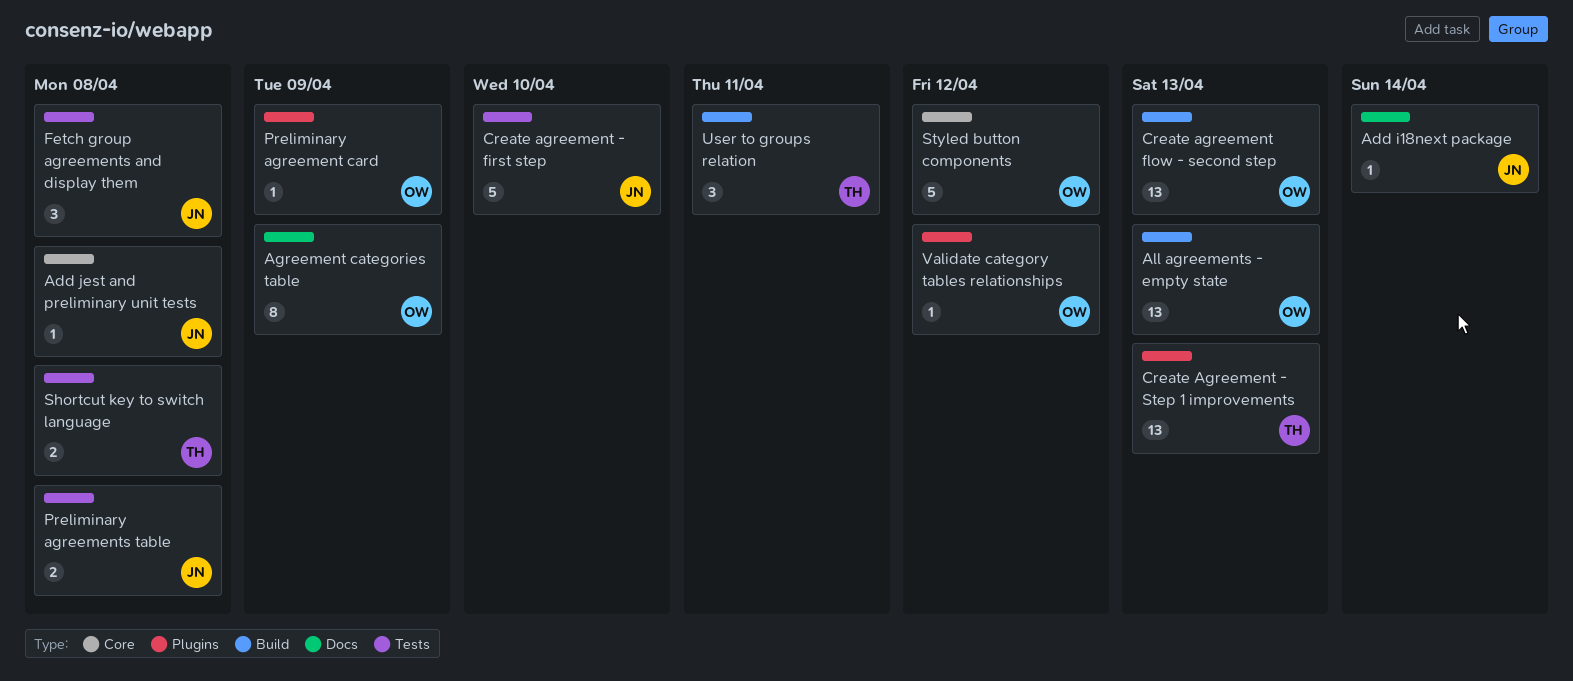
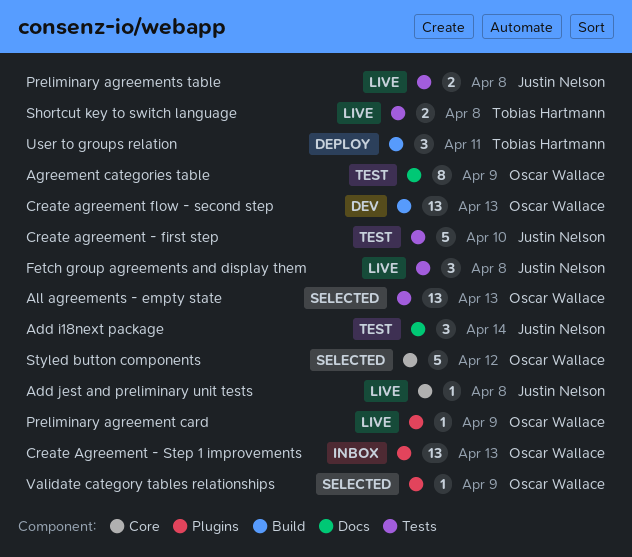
Add i18next package, estimate: 1 -> 3
All agreements - empty state, label: Build -> Tests
Create Agreement - Step 1 improvements, owner: Tobias Hartmann -> Oscar Wallace
Validate category tables relationships, due: Apr 12 -> Apr 9

